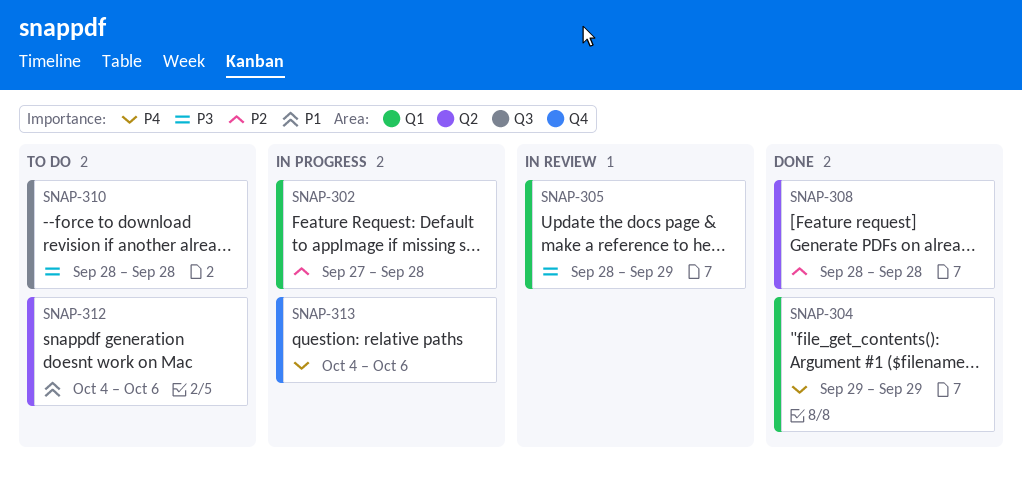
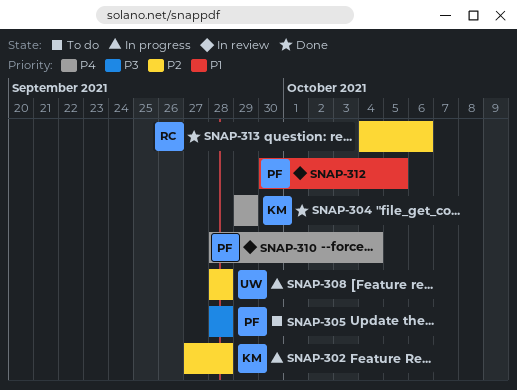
SNAP-305, status: In review -> To do
SNAP-305, due: Sep 29 -> Sep 28
SNAP-308, status: Done -> In progress
SNAP-310, status: To do -> In review
SNAP-310, priority: P3 -> P4
SNAP-310, due: Sep 28 -> Oct 4
SNAP-312, status: To do -> In review
SNAP-312, start: Oct 4 -> Sep 30
SNAP-312, due: Oct 6 -> Oct 5
SNAP-313, status: In progress -> Done
SNAP-313, priority: P4 -> P2

